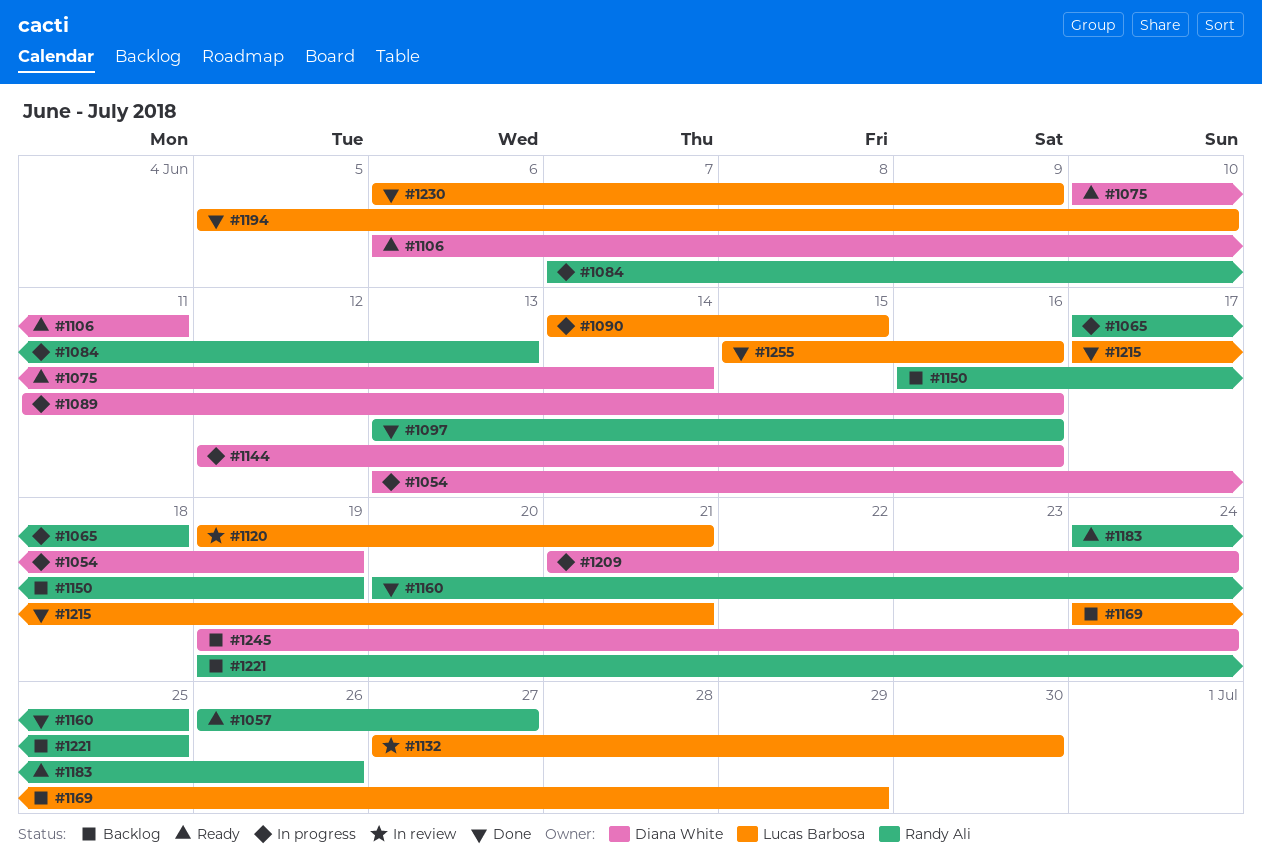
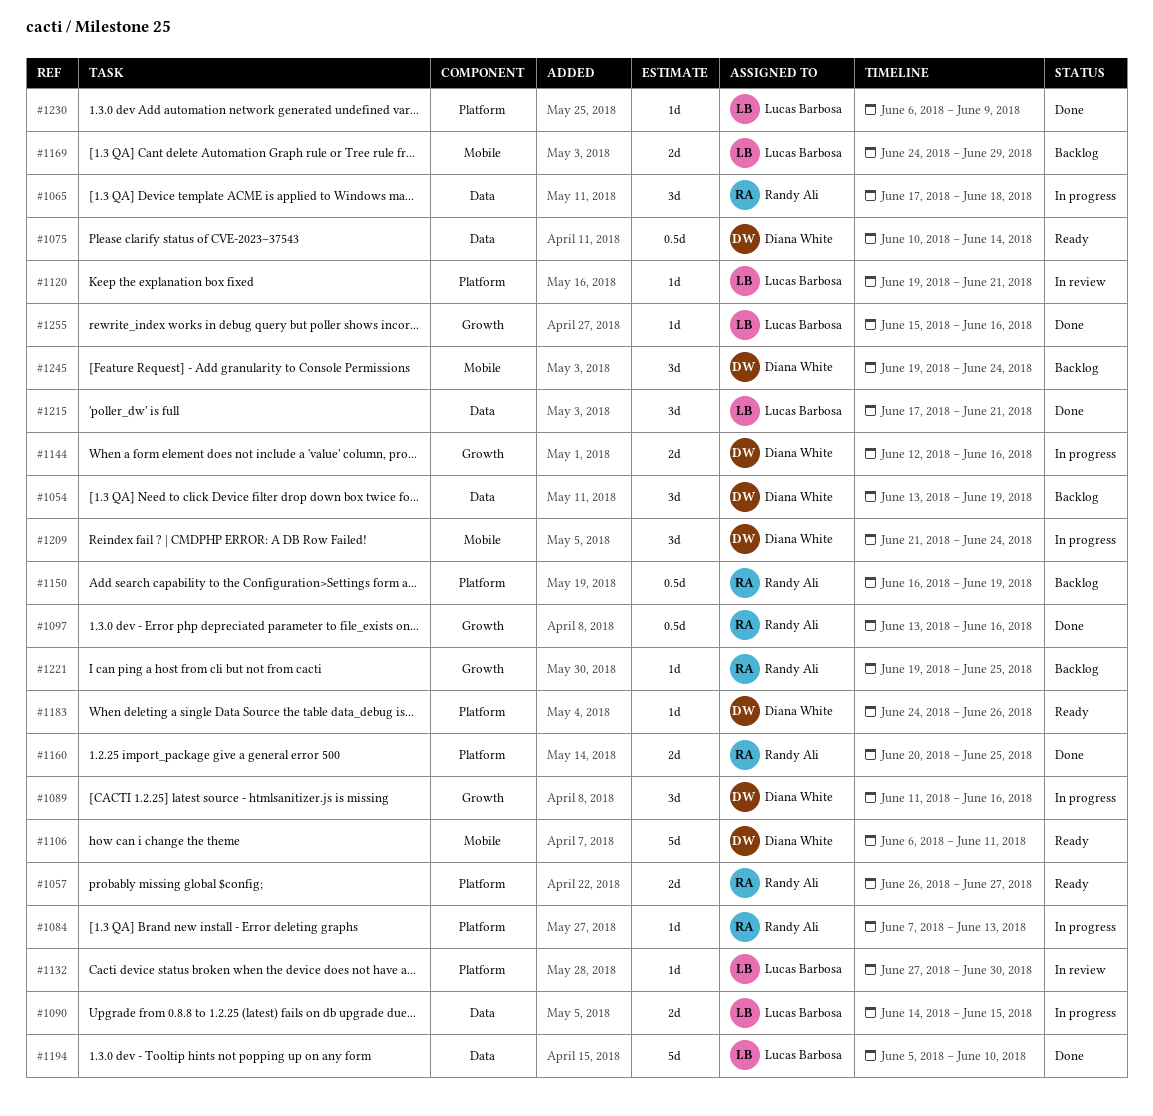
#1054, status: In progress -> Backlog
#1183, owner: Randy Ali -> Diana White

